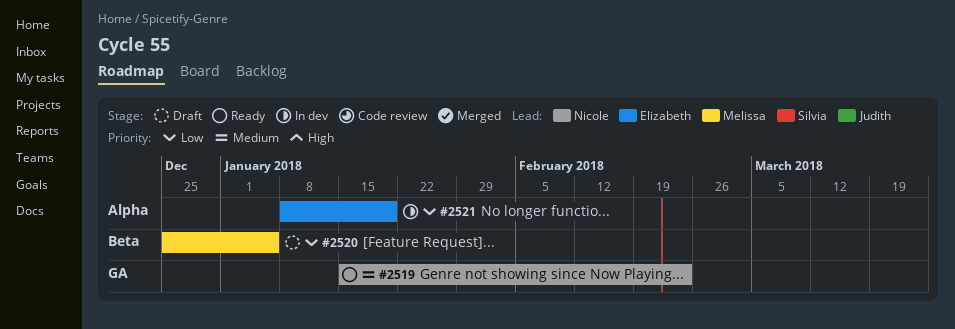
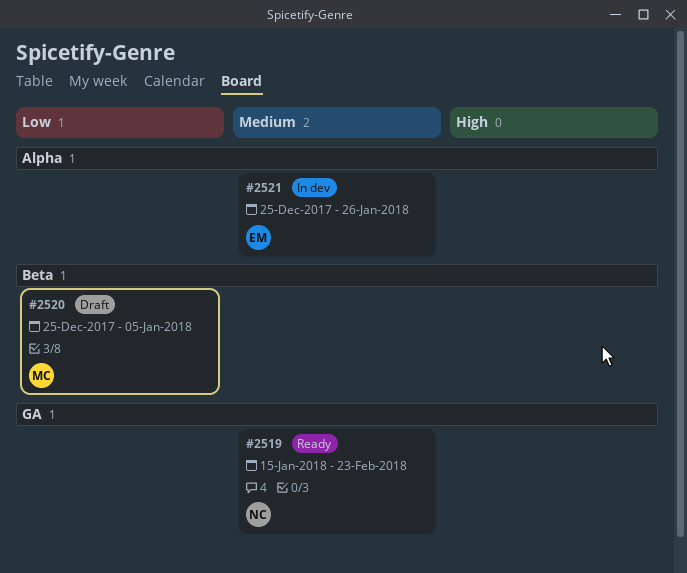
#2521, priority: Low -> Medium
#2521, start: Jan 8 -> Dec 25
#2521, due: Jan 19 -> Jan 26

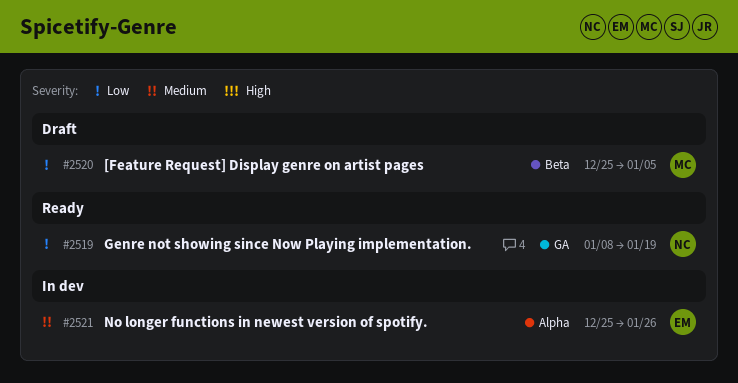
#2519, priority: Medium -> Low
#2519, start: Jan 15 -> Jan 8
#2519, due: Feb 23 -> Jan 19

